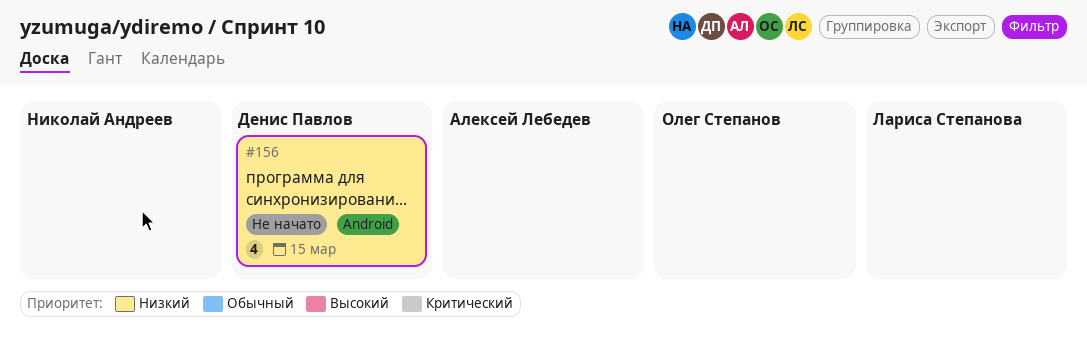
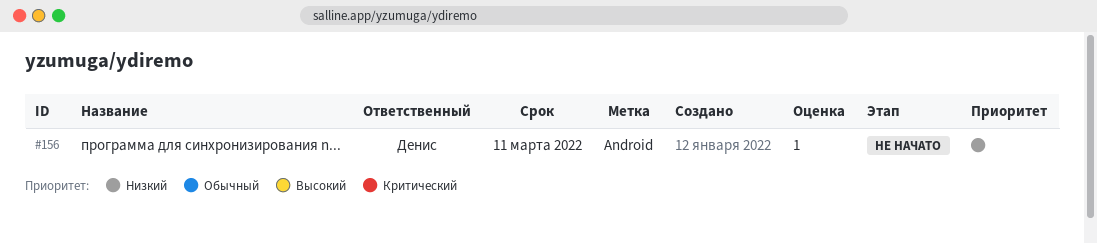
#156, estimate: 4 -> 1
#156, due: Mar 15 -> Mar 11

